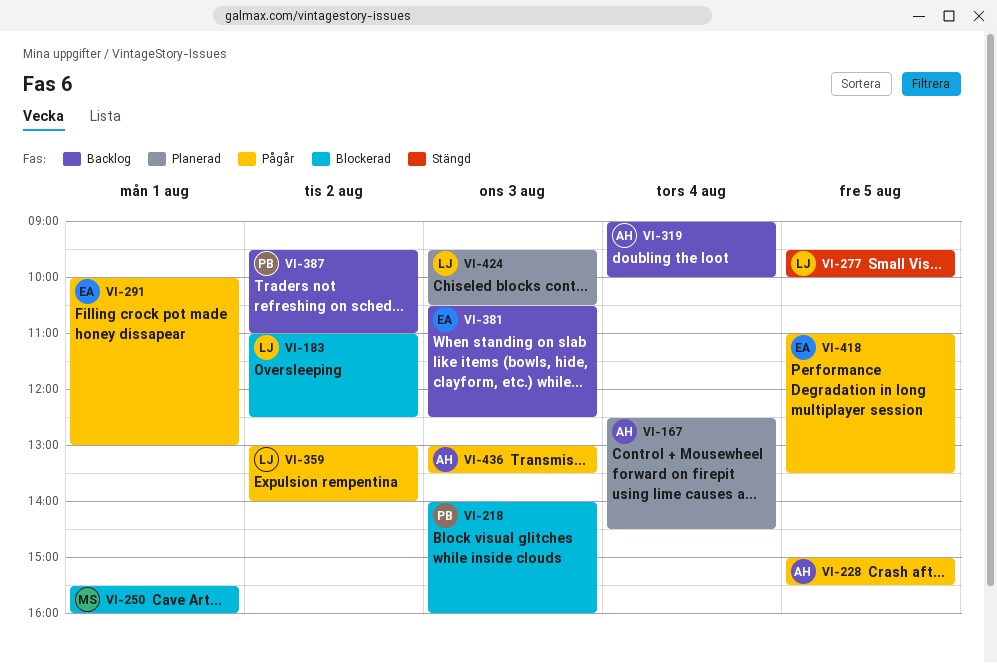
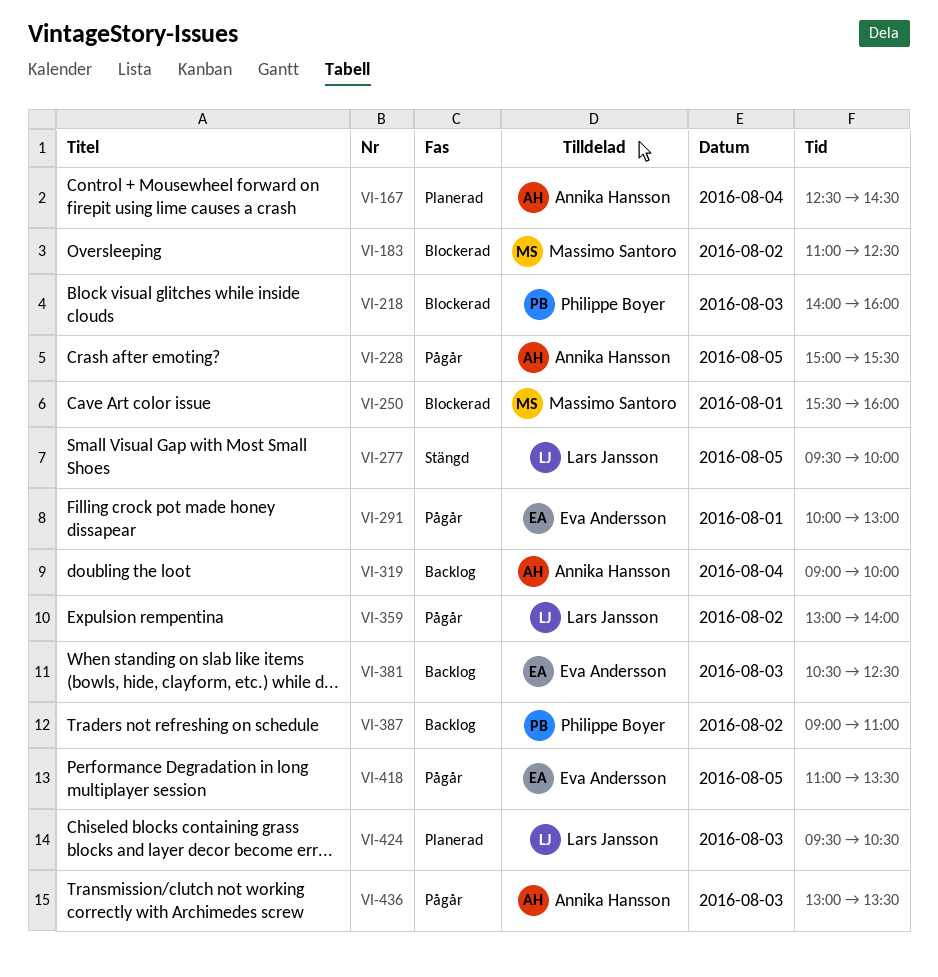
VI-183, owner: Lars Jansson -> Massimo Santoro
VI-387, begins: 09:30 -> 09:00

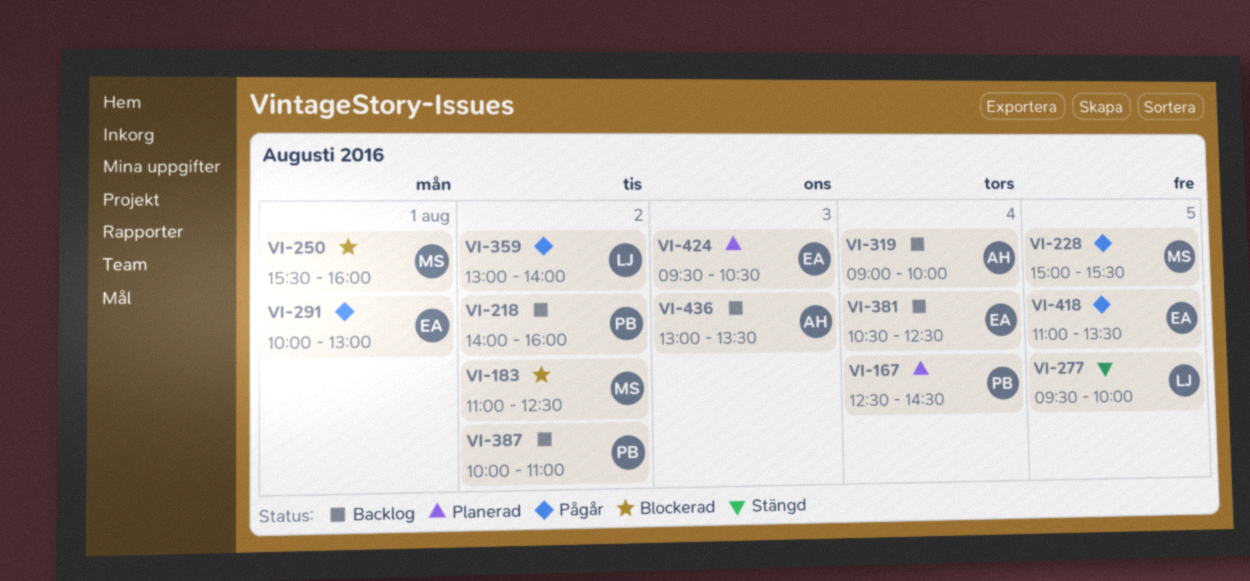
VI-167, owner: Annika Hansson -> Philippe Boyer
VI-218, status: Blockerad -> Backlog
VI-218, day: Aug 3 -> Aug 2
VI-228, owner: Annika Hansson -> Massimo Santoro
VI-381, day: Aug 3 -> Aug 4
VI-387, begins: 09:00 -> 10:00
VI-424, owner: Lars Jansson -> Eva Andersson
VI-436, status: Pågår -> Backlog

